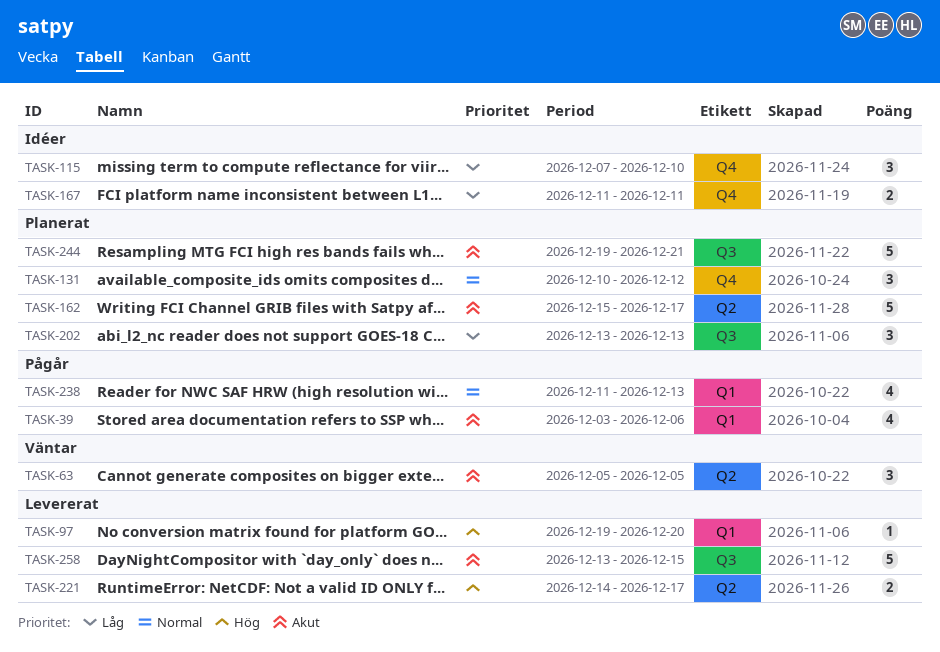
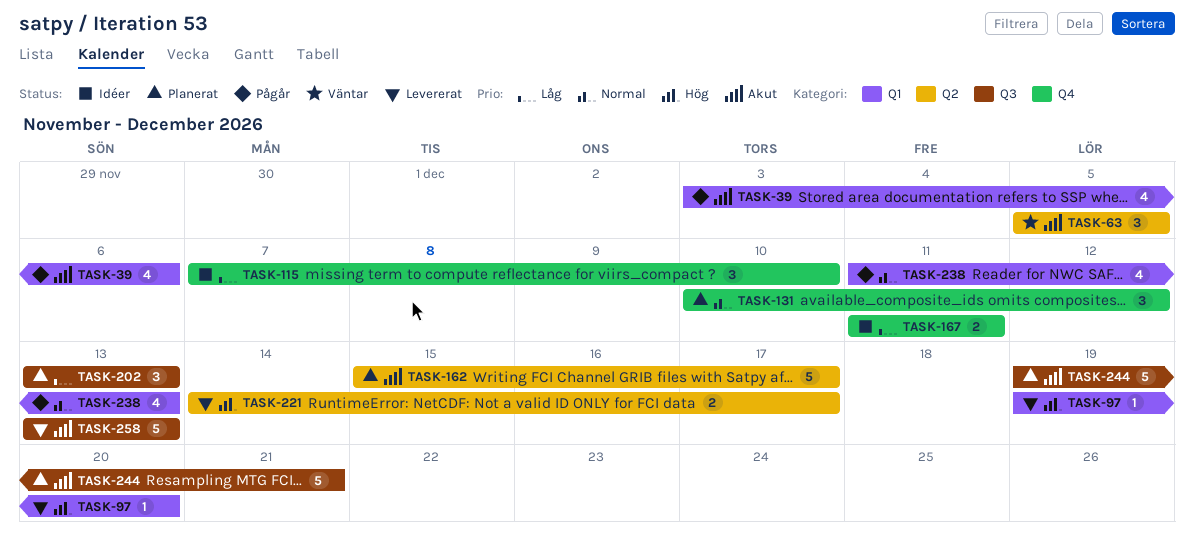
TASK-258, due: Dec 15 -> Dec 13

